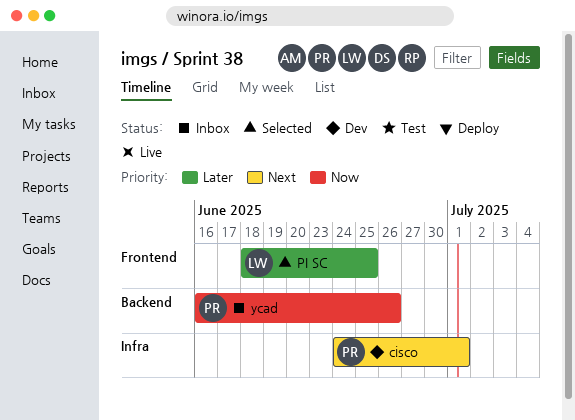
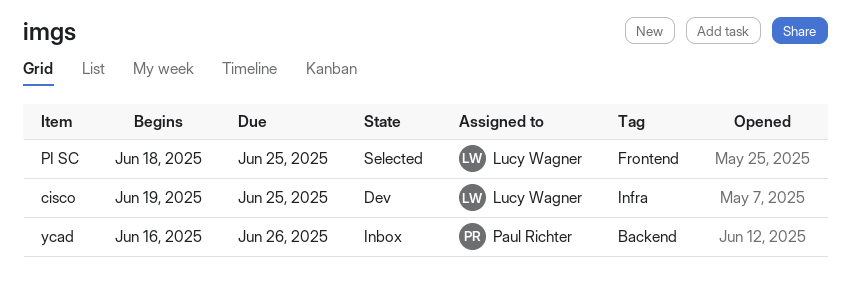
cisco, owner: Paul Richter -> Lucy Wagner
cisco, start: Jun 24 -> Jun 19
cisco, due: Jul 1 -> Jun 25

